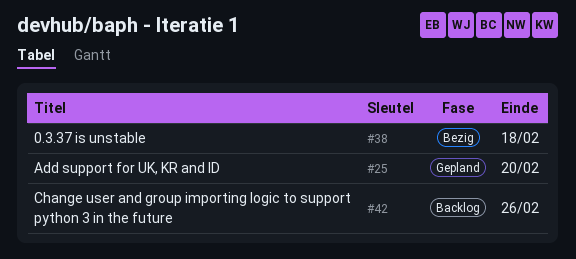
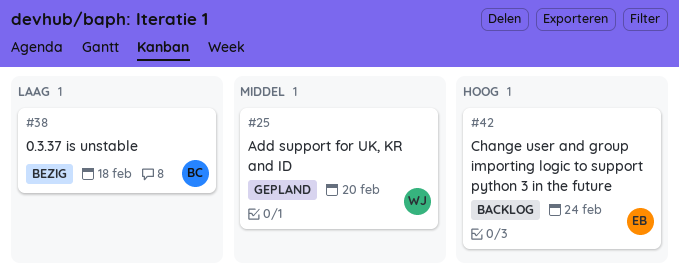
#42, due: Feb 26 -> Feb 24

